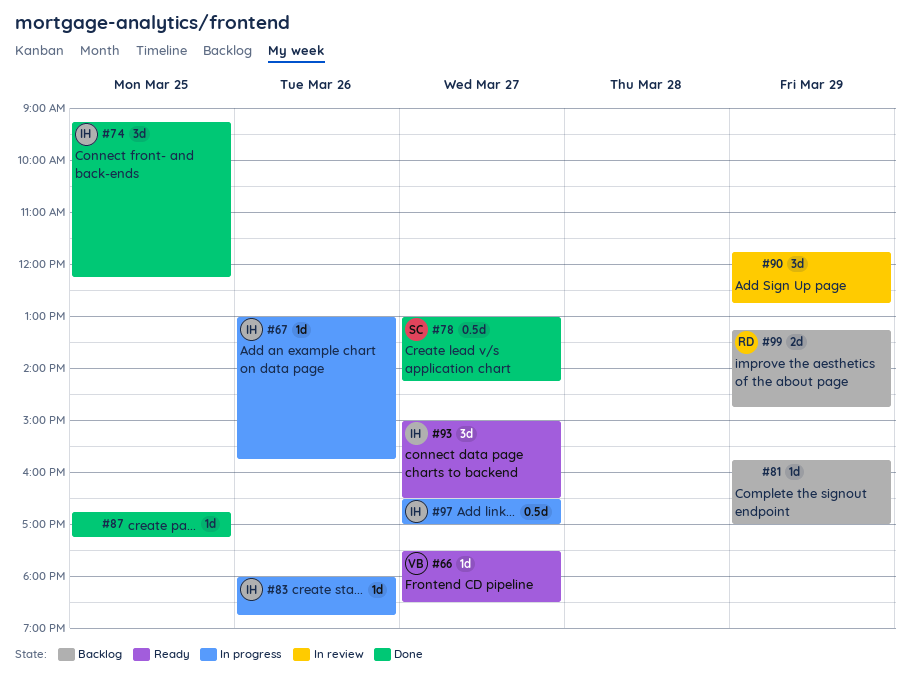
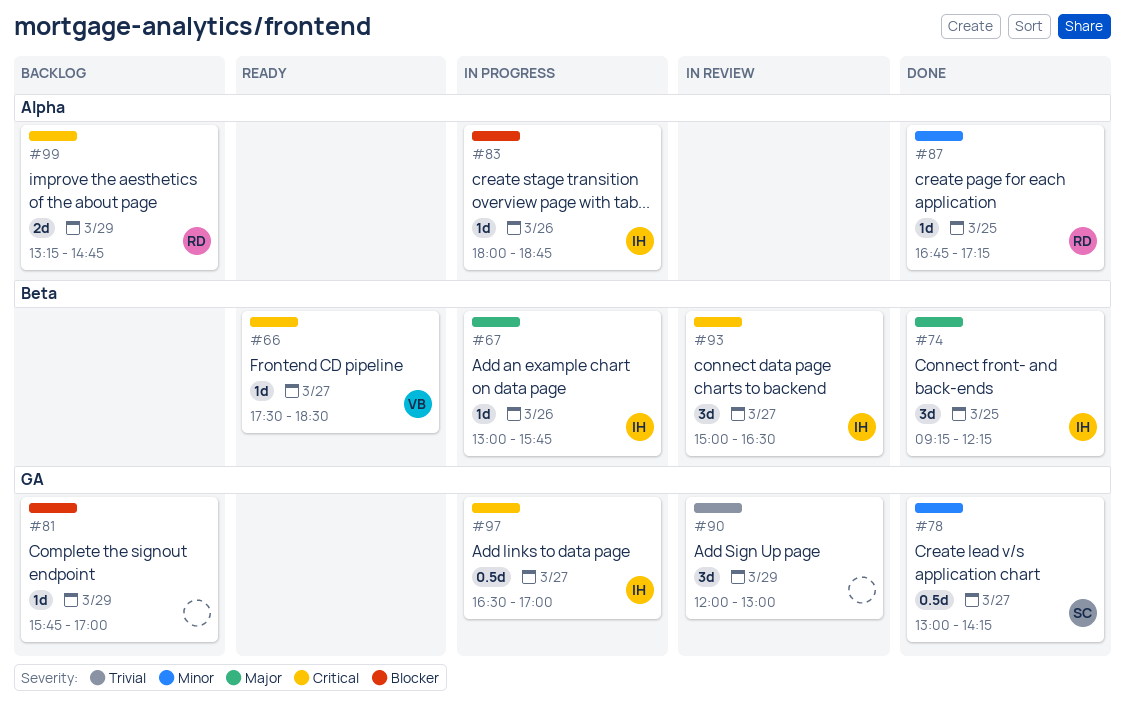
#87, owner: none -> RD
#90, begins: 11:45 -> 12:00
#90, ends: 12:45 -> 13:00
#93, status: Ready -> In review

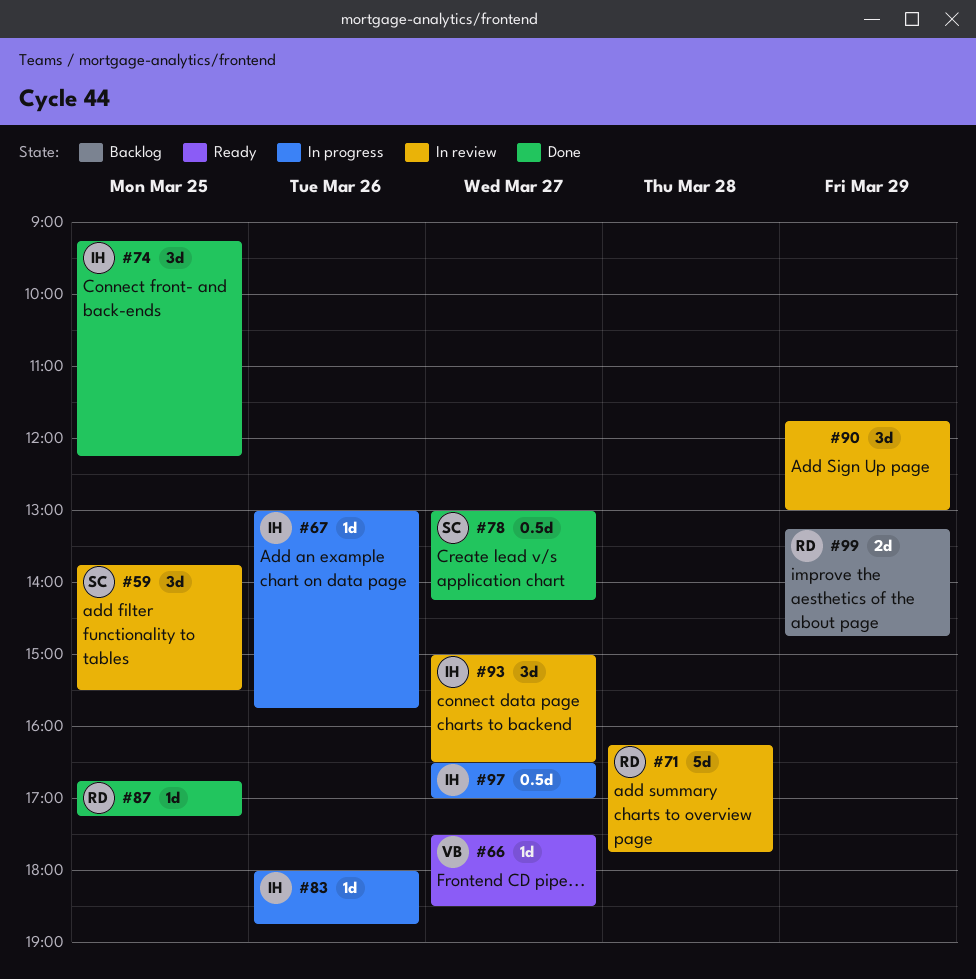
#59: none -> present
#71: none -> present
#81: present -> none
#90, begins: 12:00 -> 11:45

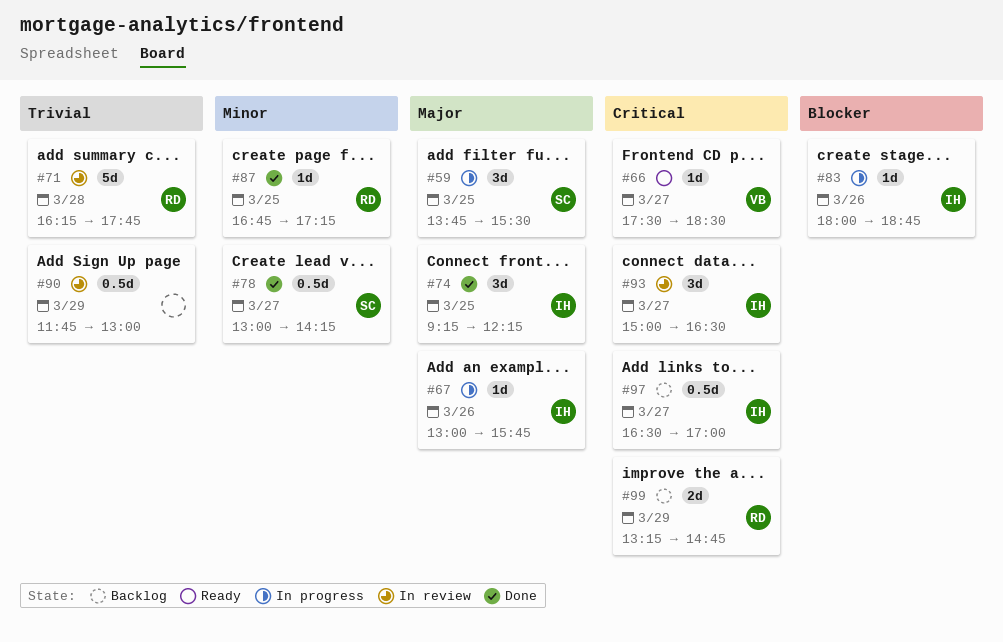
#59, status: In review -> In progress
#90, estimate: 3d -> 0.5d
#97, status: In progress -> Backlog

